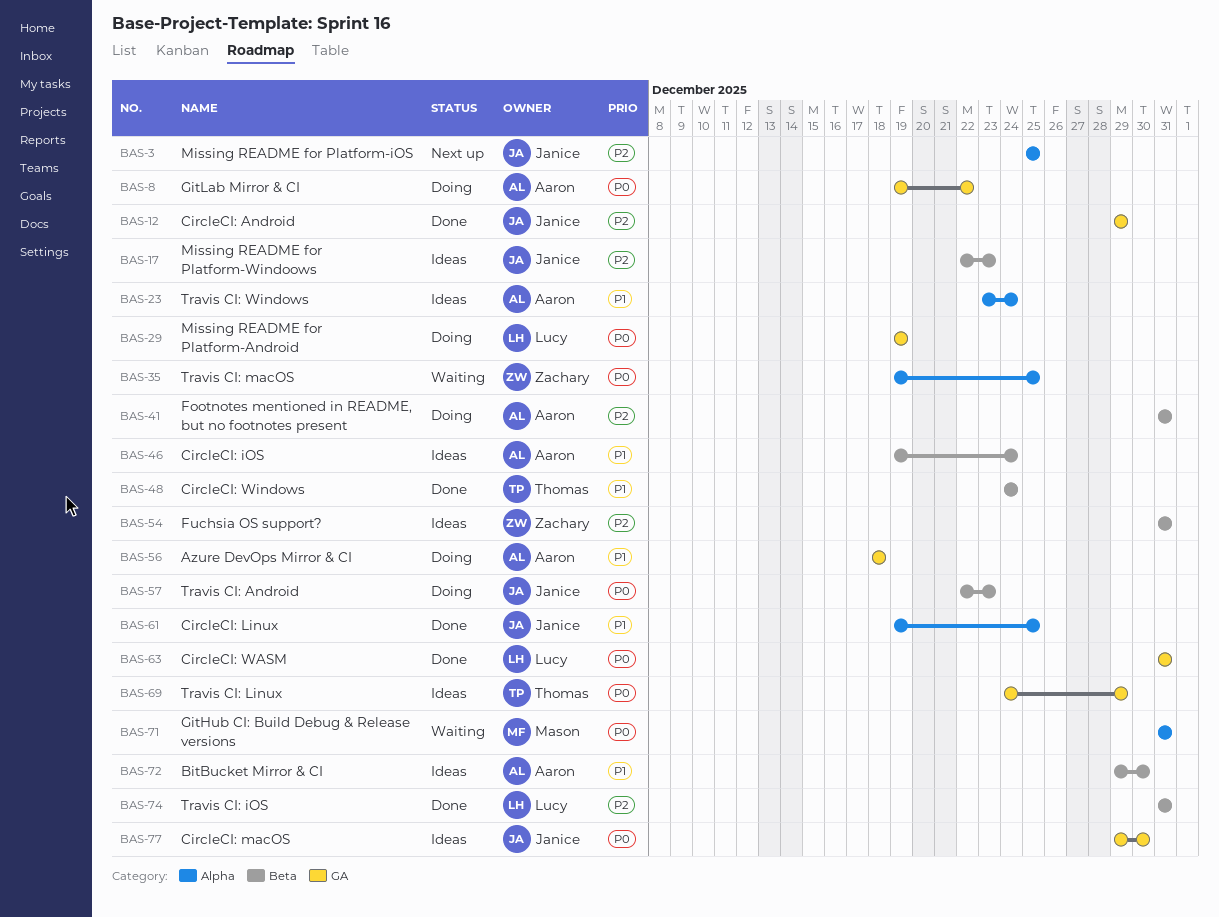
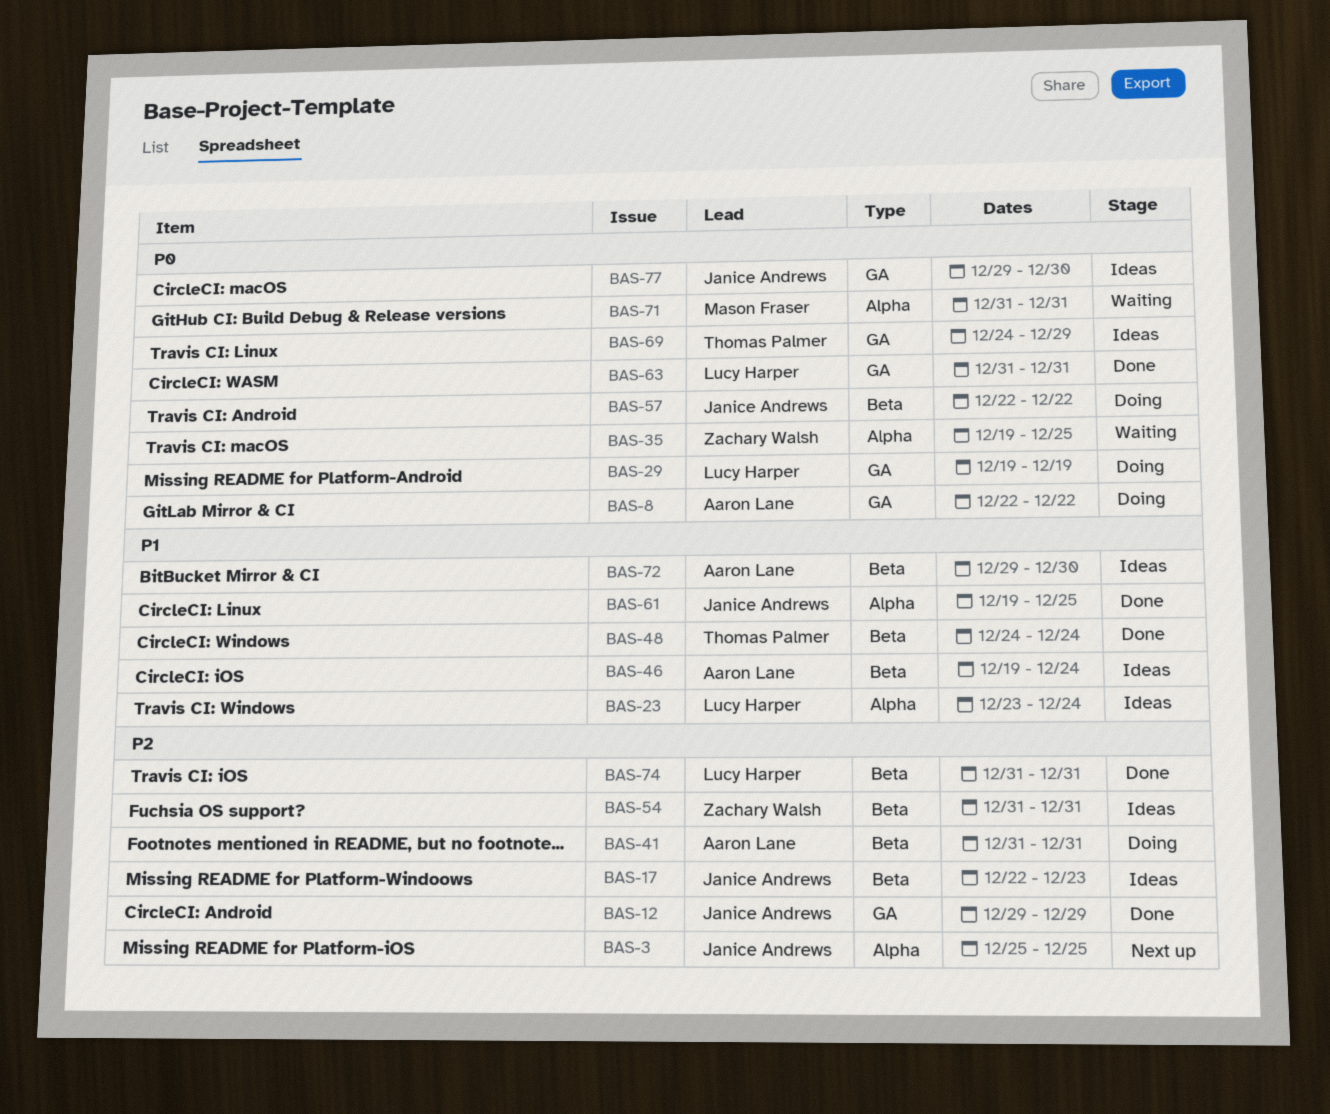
BAS-8, start: Dec 19 -> Dec 22
BAS-23, owner: Aaron Lane -> Lucy Harper
BAS-56: present -> none
BAS-57, due: Dec 23 -> Dec 22

